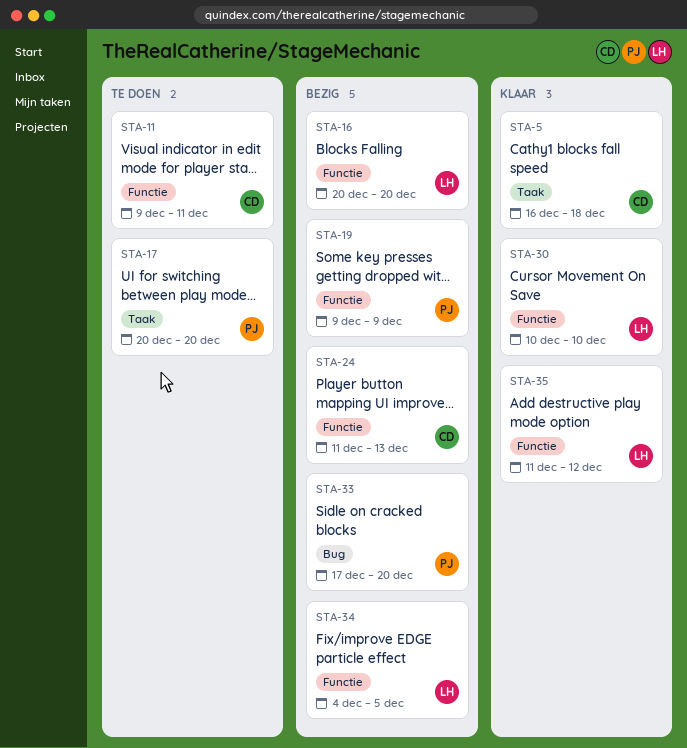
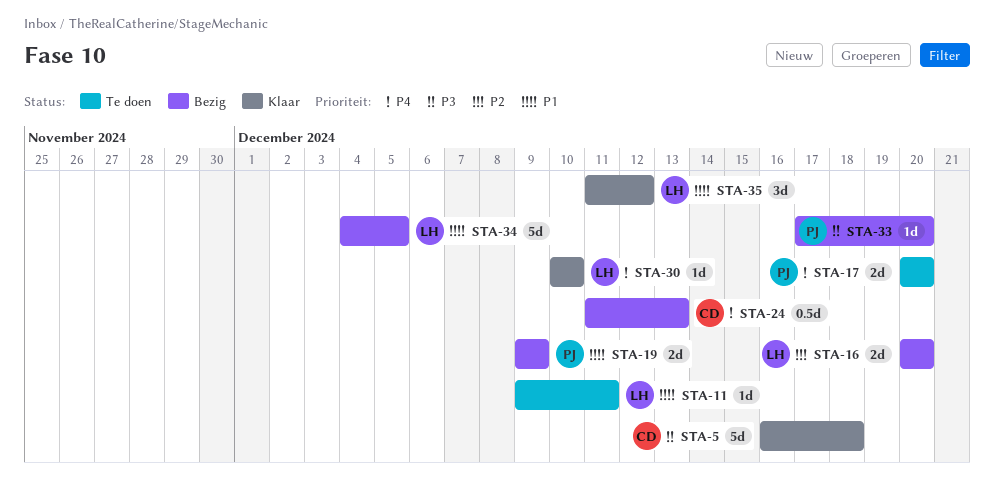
STA-11, owner: CD -> LH

